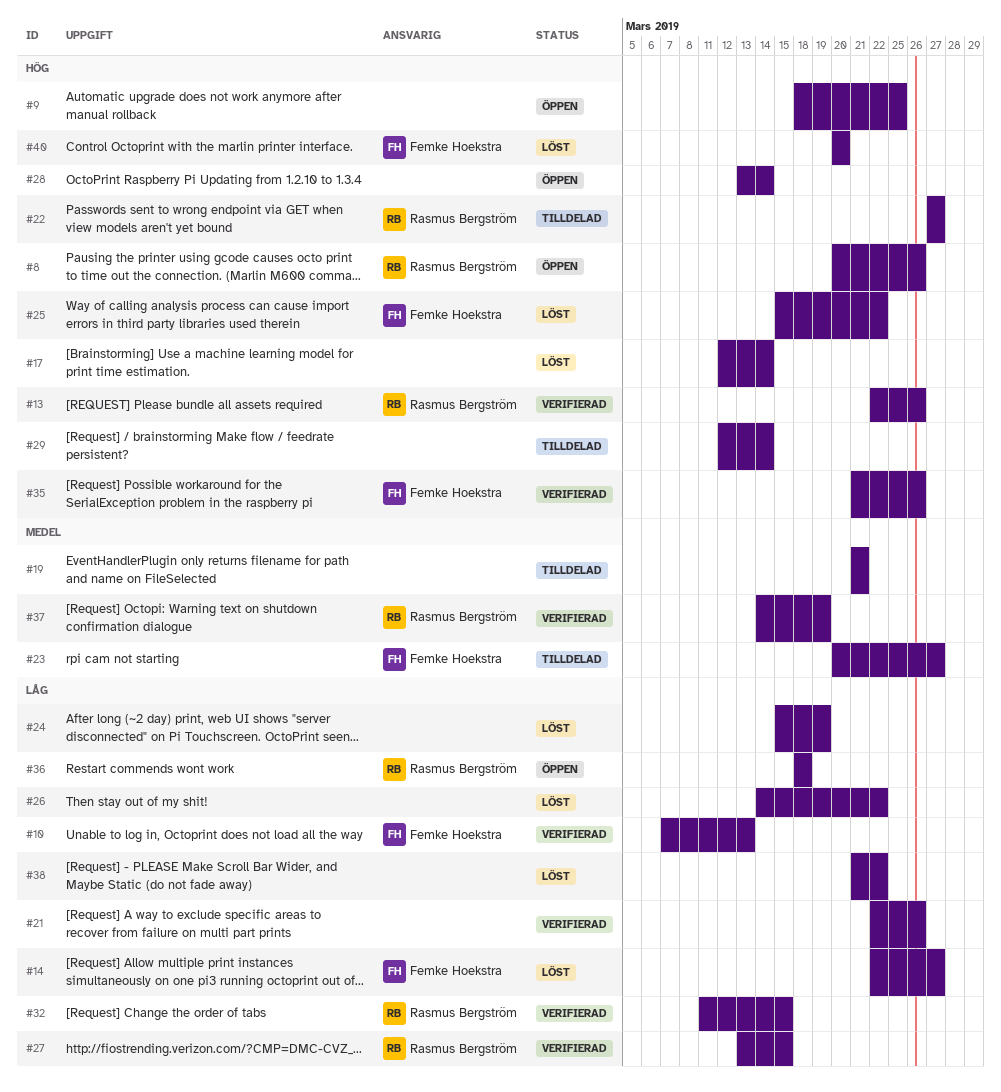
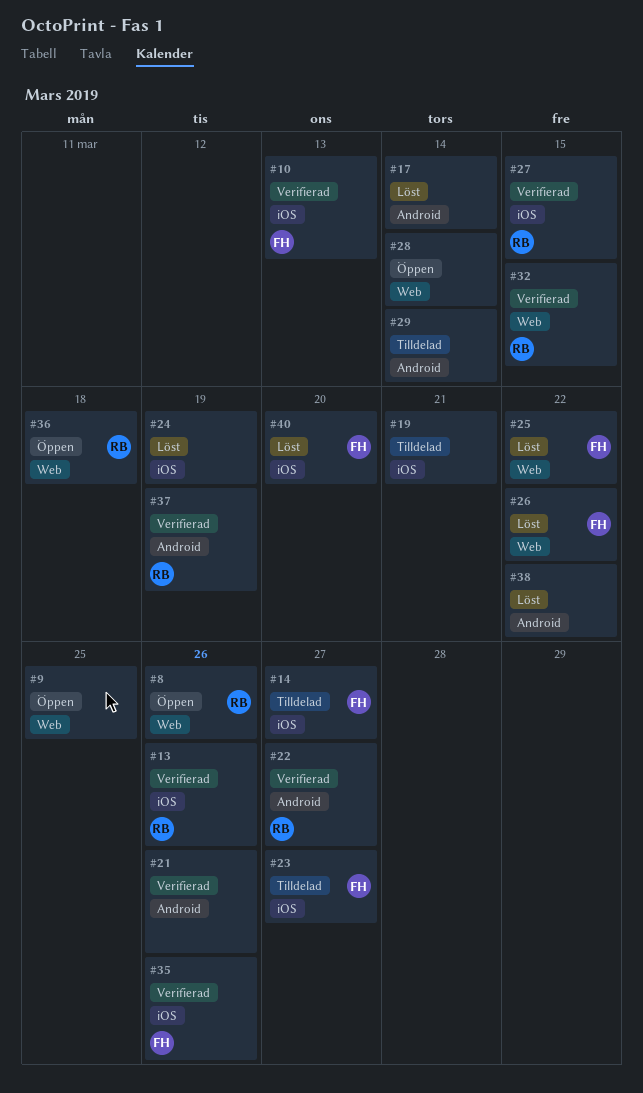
#14, status: Löst -> Tilldelad
#22, status: Tilldelad -> Verifierad
#26, owner: none -> Femke Hoekstra

